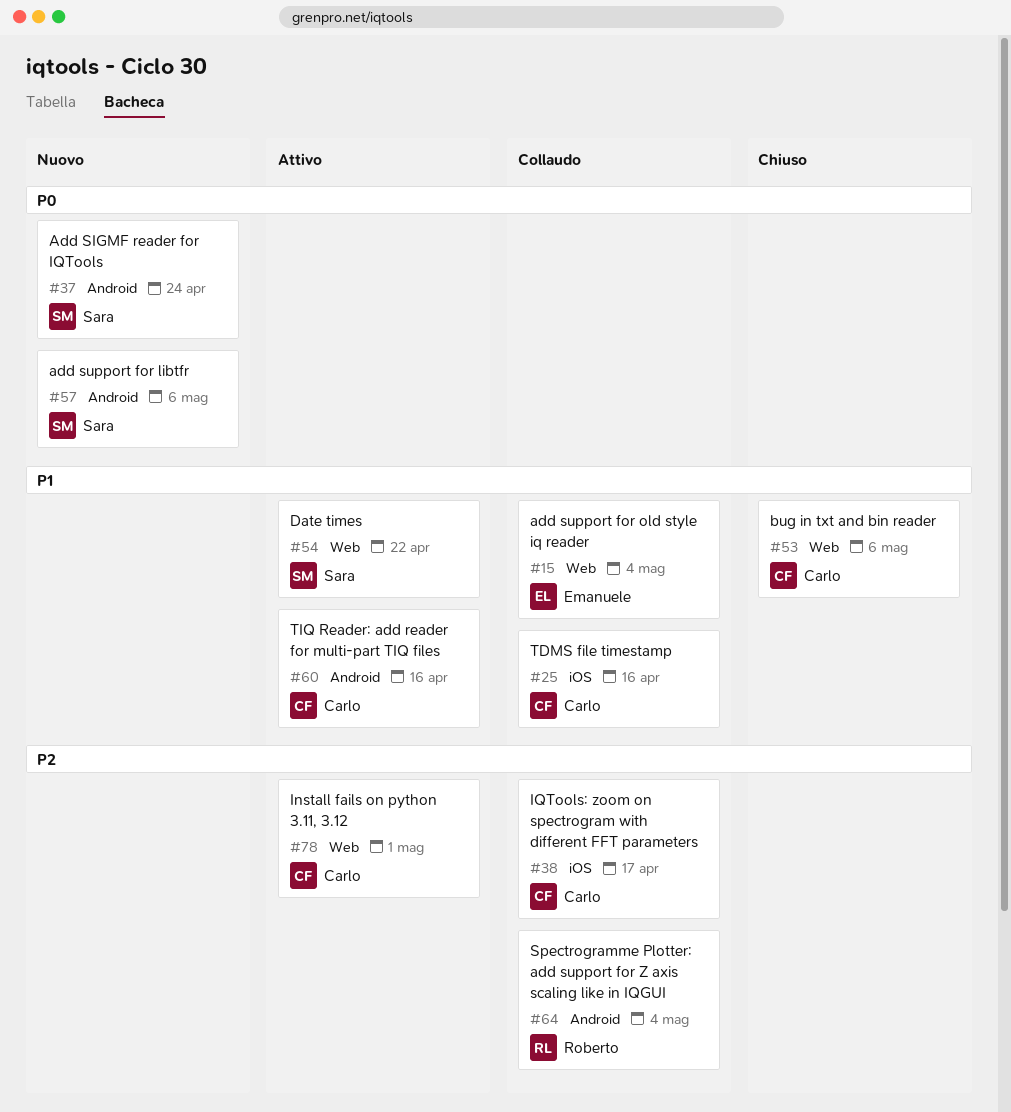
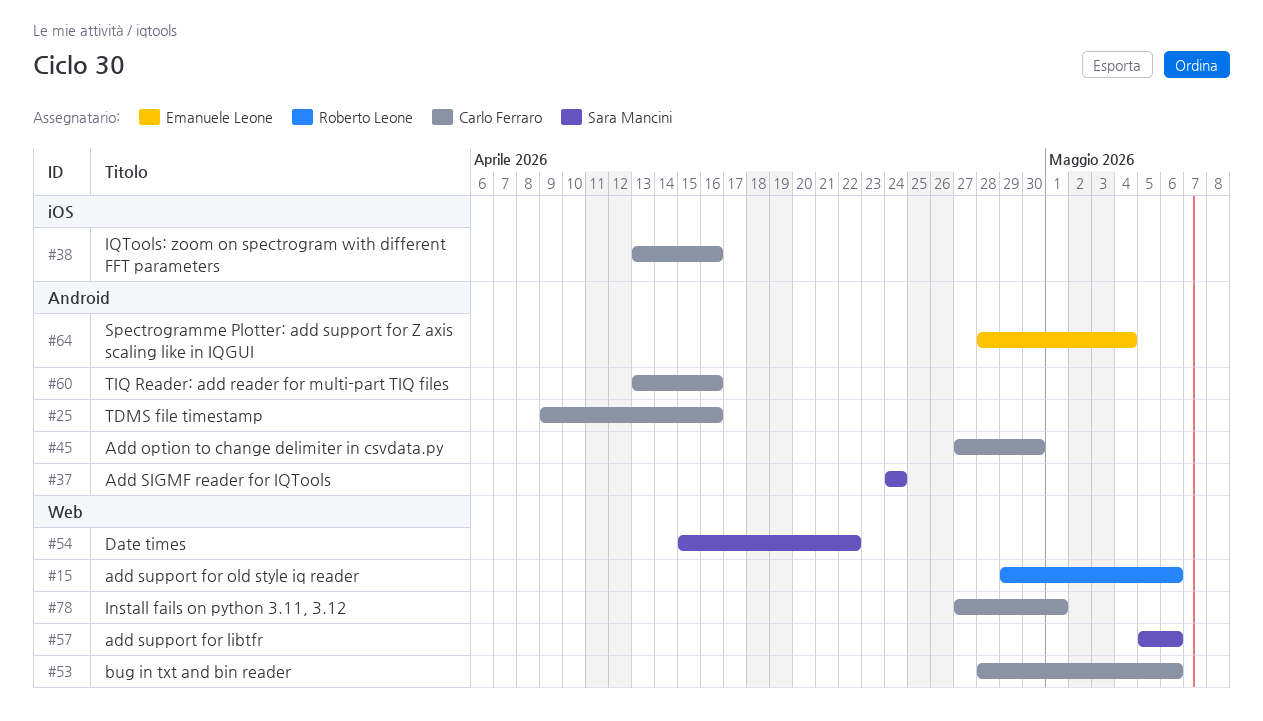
#15, owner: Emanuele Leone -> Roberto Leone
#15, due: May 4 -> May 6
#25, label: iOS -> Android
#38, due: Apr 17 -> Apr 16
#45: none -> present
#57, label: Android -> Web
#64, owner: Roberto Leone -> Emanuele Leone

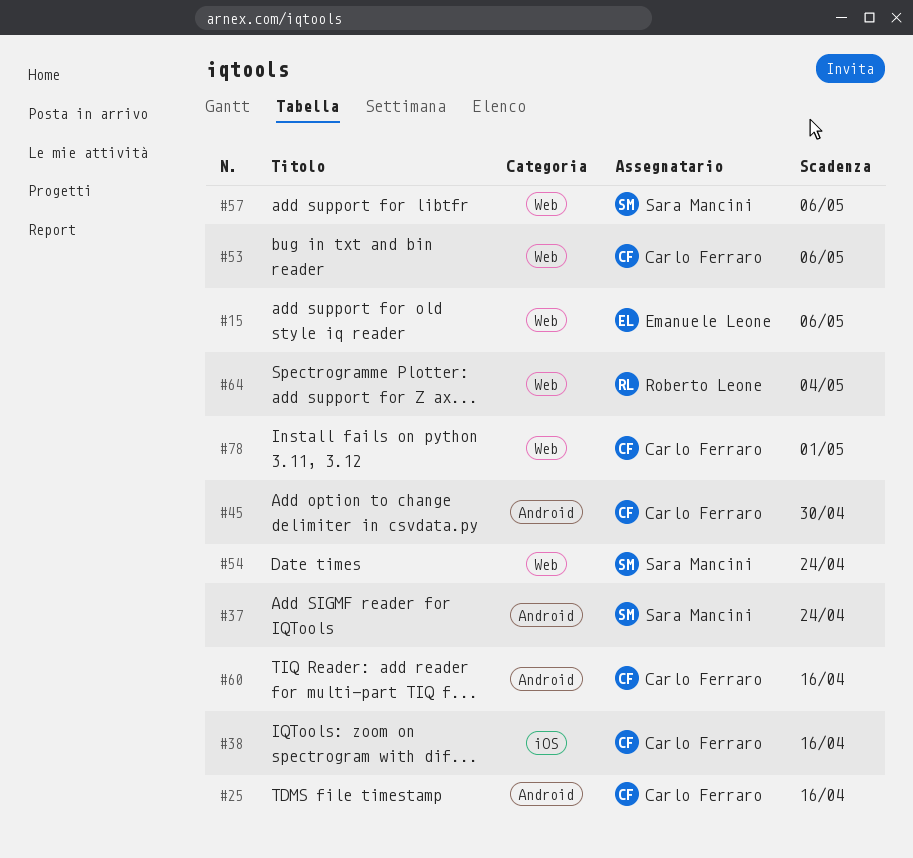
#15, owner: Roberto Leone -> Emanuele Leone
#54, due: Apr 22 -> Apr 24
#64, owner: Emanuele Leone -> Roberto Leone
#64, label: Android -> Web

